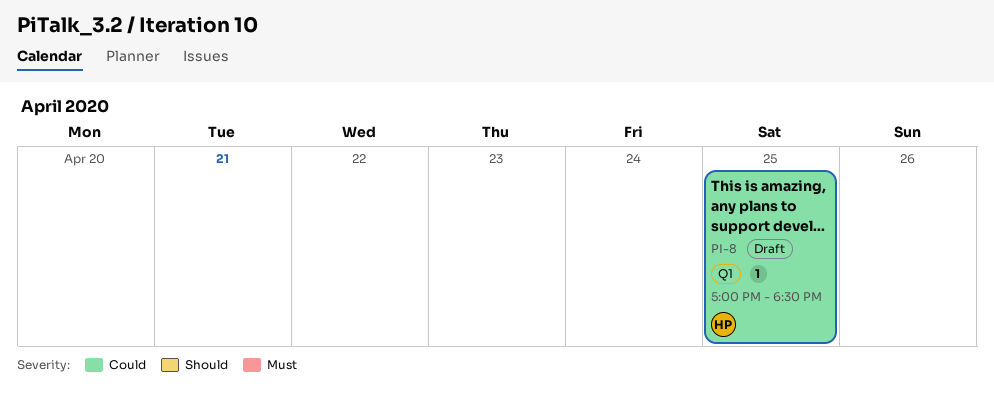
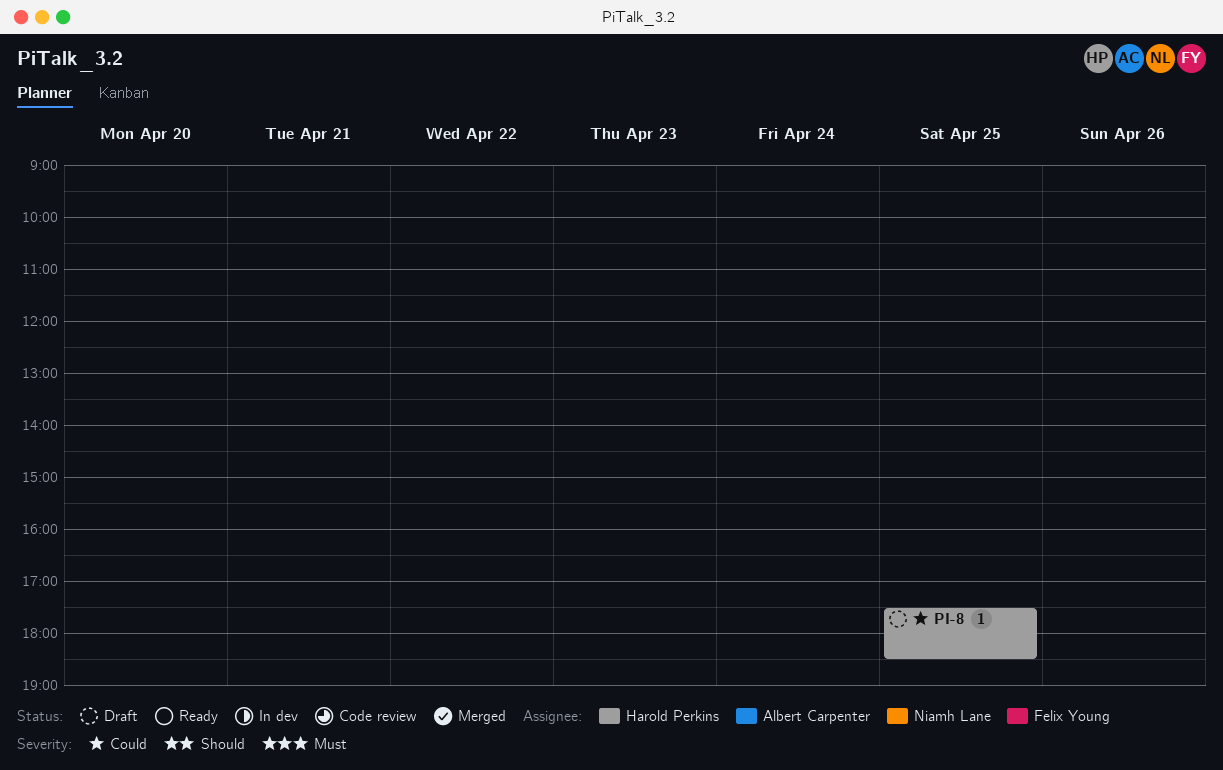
PI-8, begins: 17:00 -> 17:30

